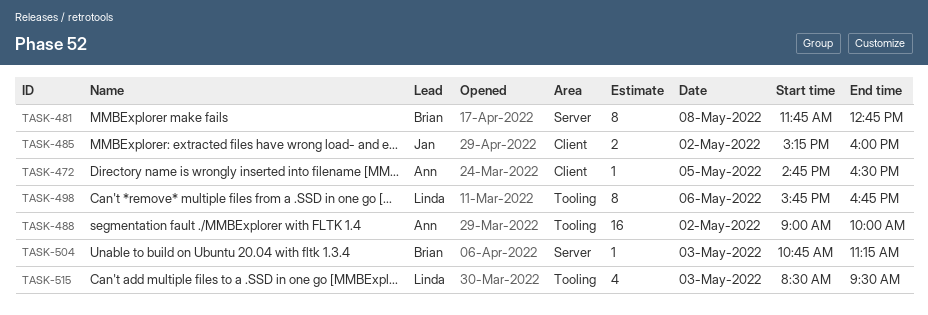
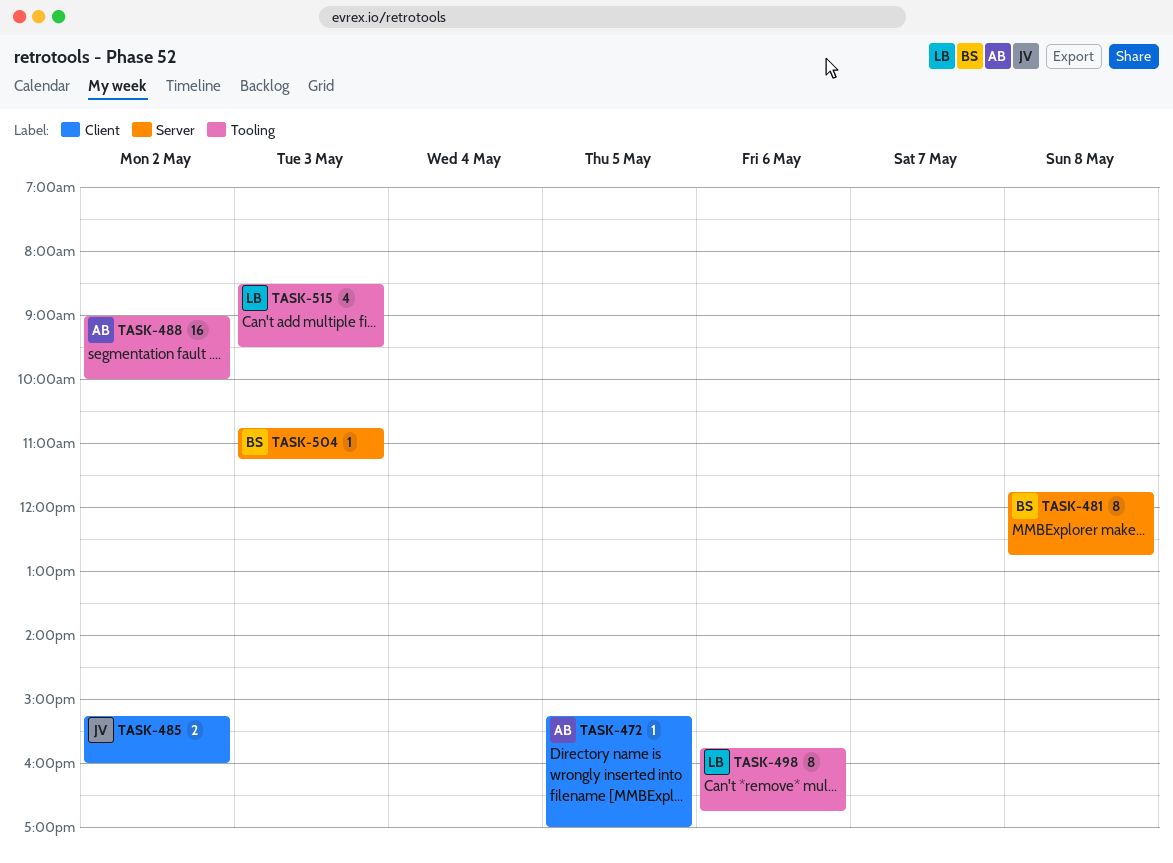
TASK-472, begins: 14:45 -> 15:15
TASK-472, ends: 16:30 -> 17:00

